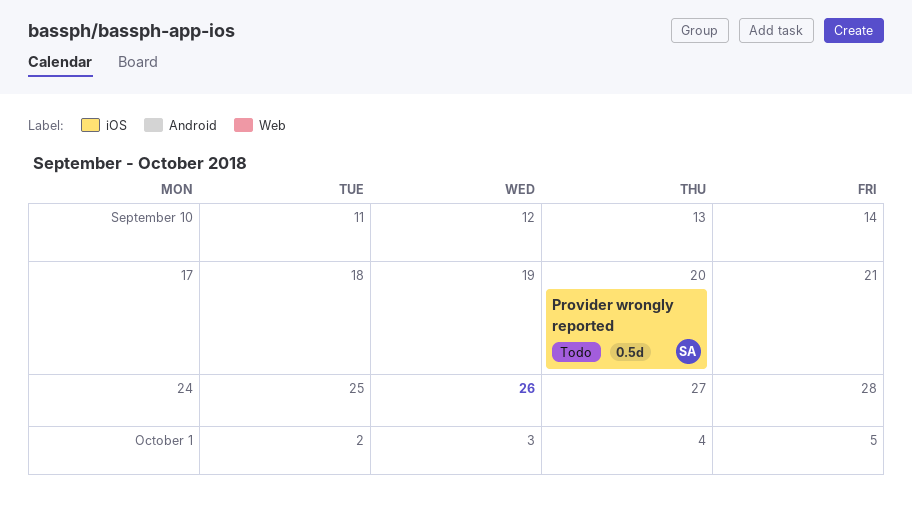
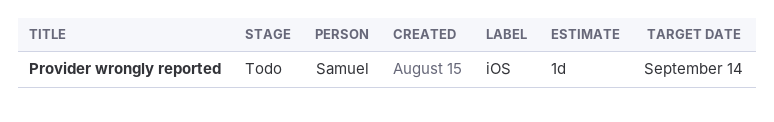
Provider wrongly reported, estimate: 0.5d -> 1d
Provider wrongly reported, due: Sep 20 -> Sep 14

